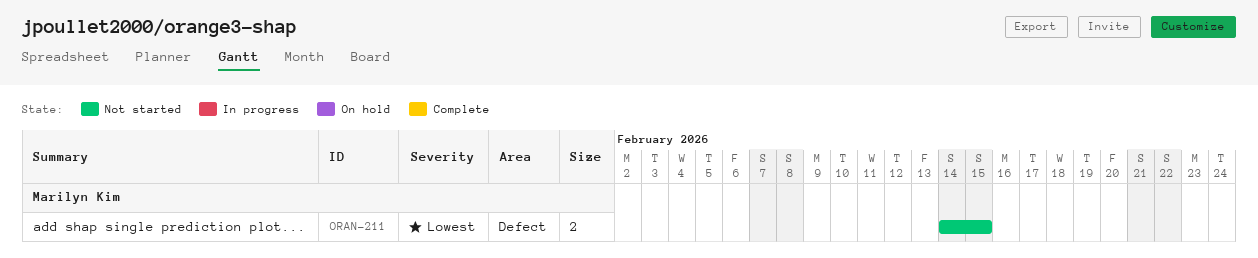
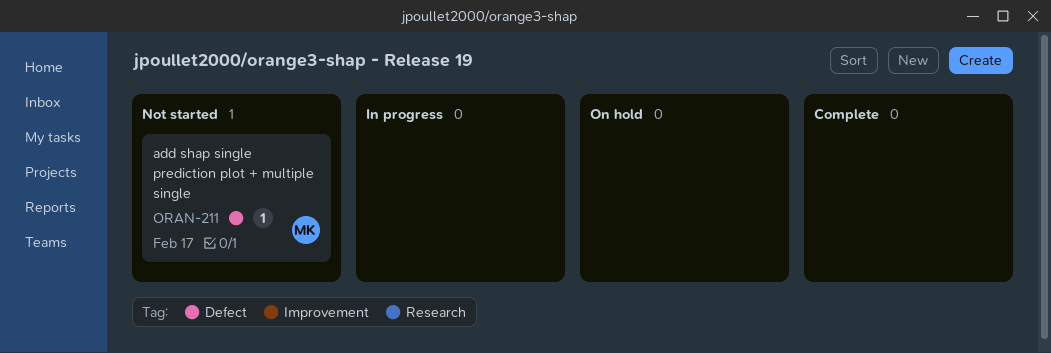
ORAN-211, estimate: 2 -> 1
ORAN-211, due: Feb 15 -> Feb 17

